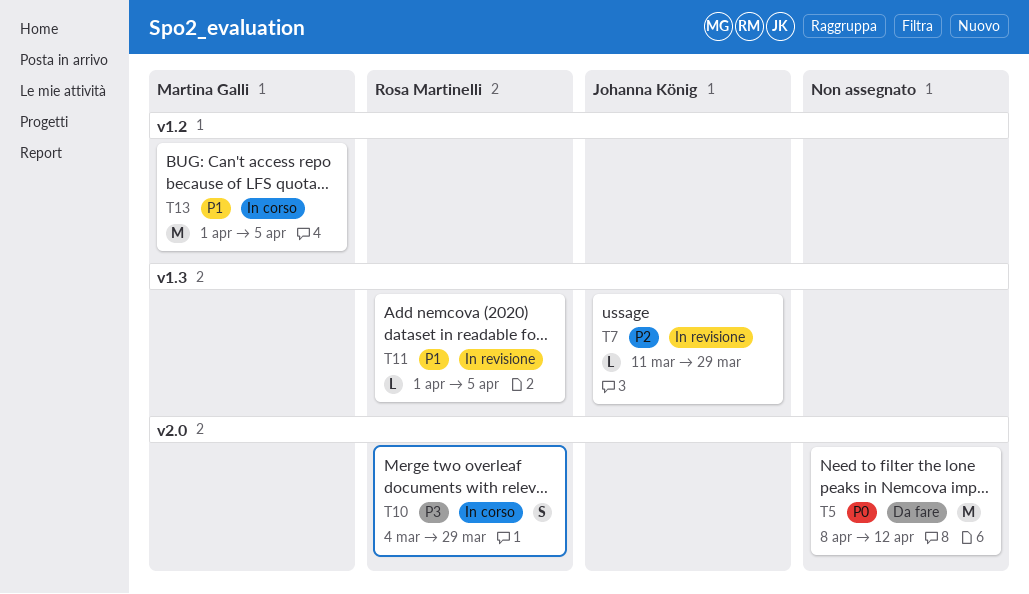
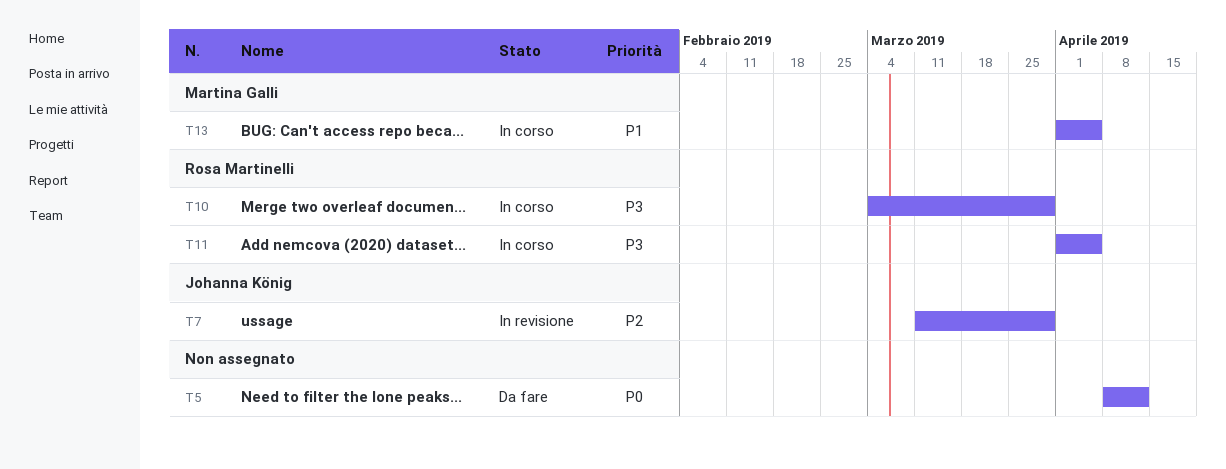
T11, status: In revisione -> In corso
T11, priority: P1 -> P3

